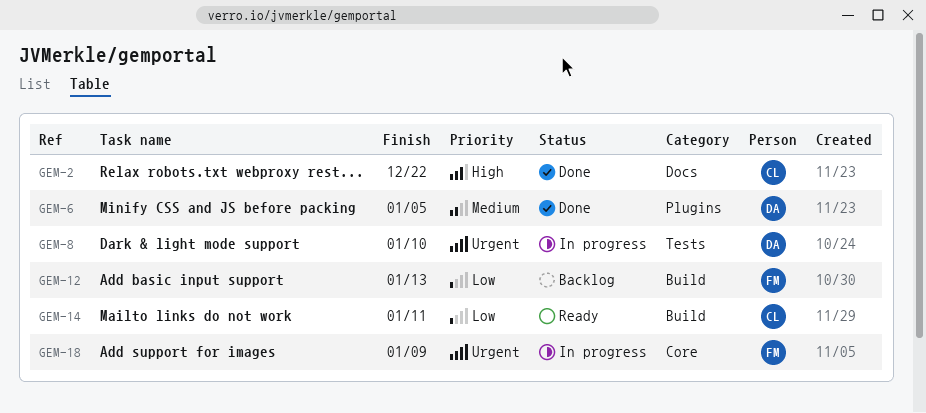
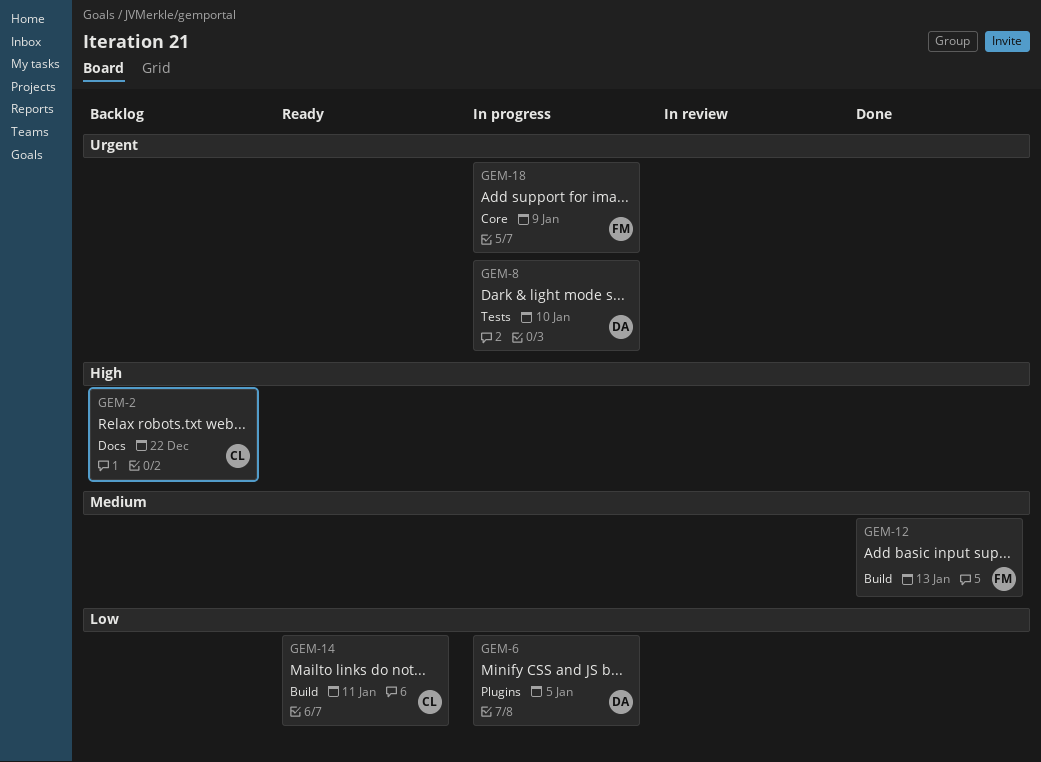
GEM-2, status: Done -> Backlog
GEM-6, status: Done -> In progress
GEM-6, priority: Medium -> Low
GEM-12, status: Backlog -> Done
GEM-12, priority: Low -> Medium

